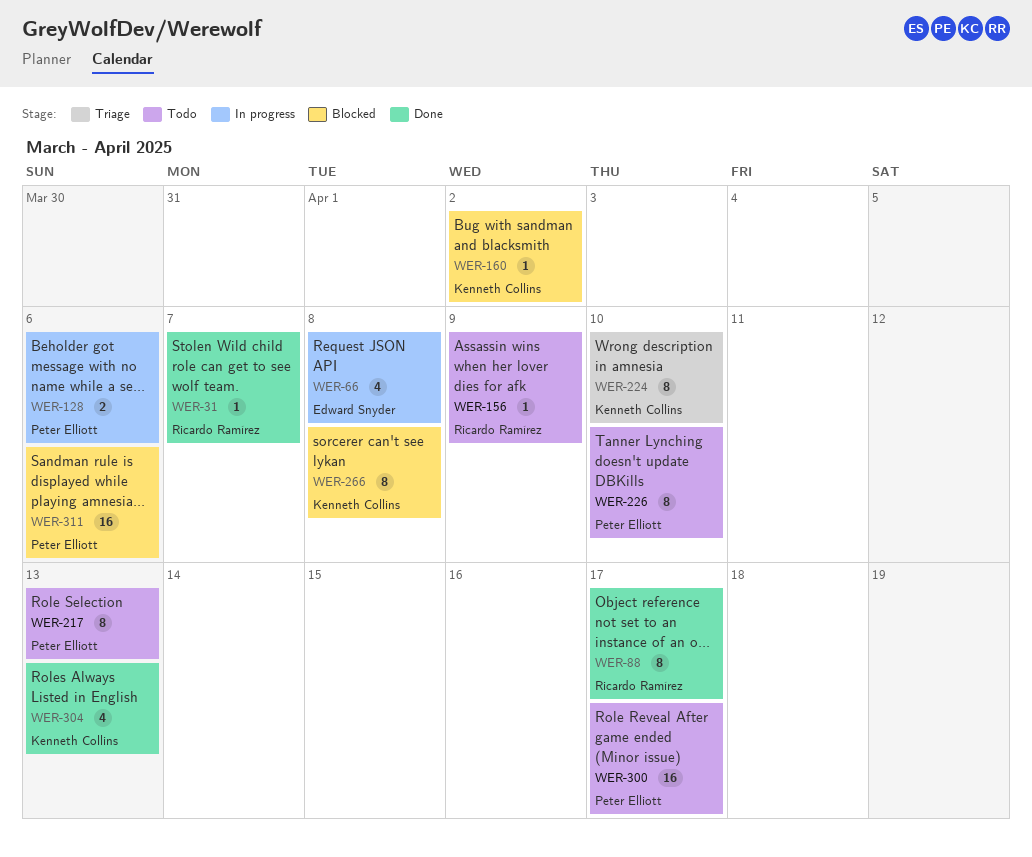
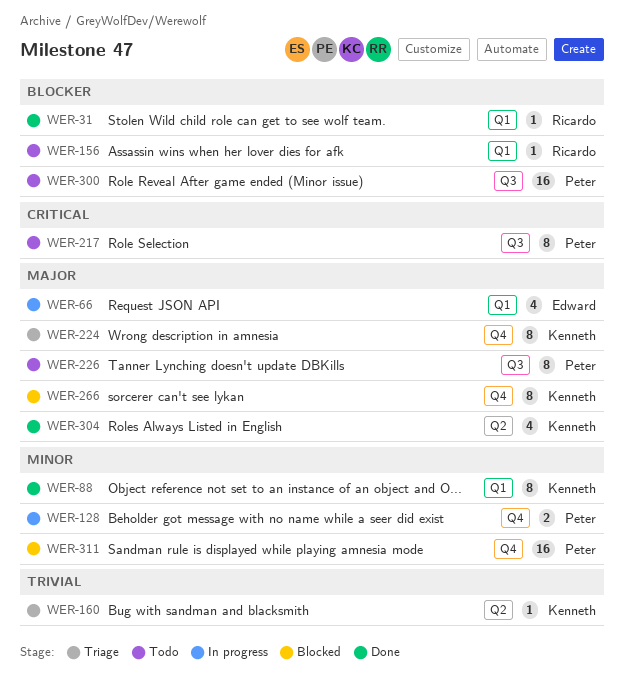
WER-88, owner: Ricardo Ramírez -> Kenneth Collins
WER-160, status: Blocked -> Triage

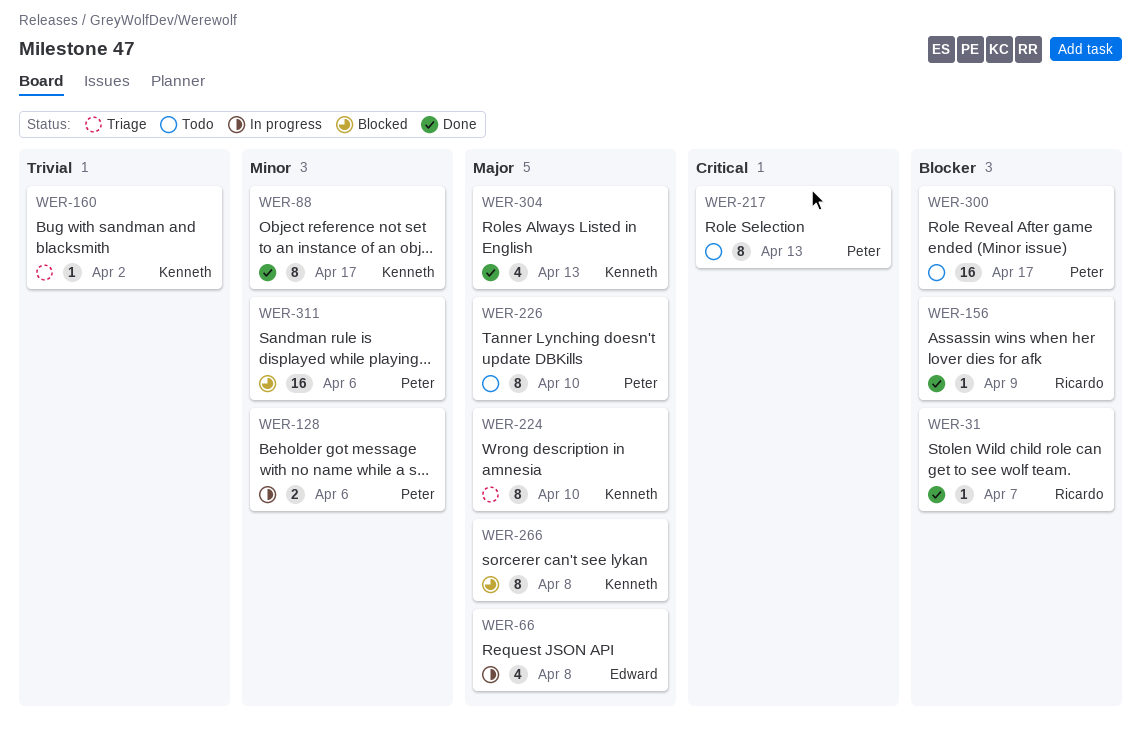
WER-156, status: Todo -> Done

